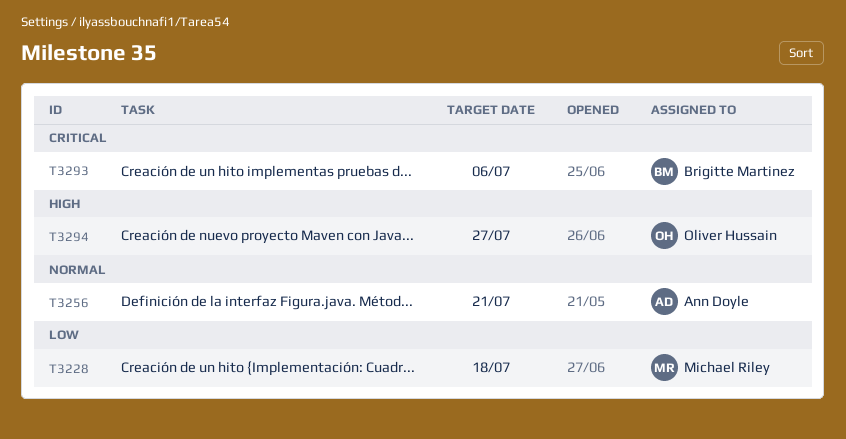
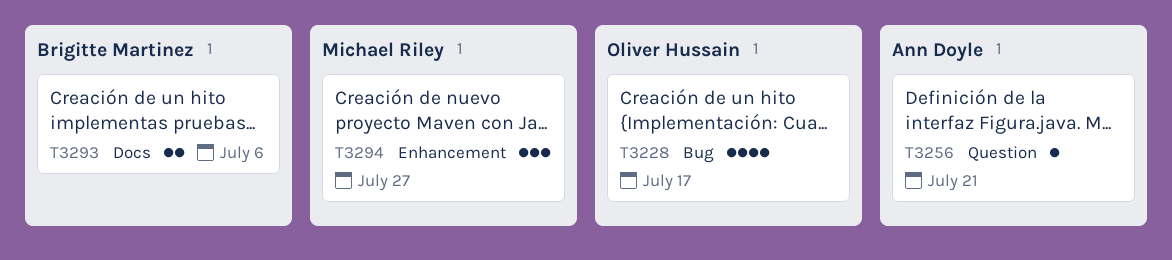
T3228, owner: Michael Riley -> Oliver Hussain
T3228, due: Jul 18 -> Jul 17
T3294, owner: Oliver Hussain -> Michael Riley

